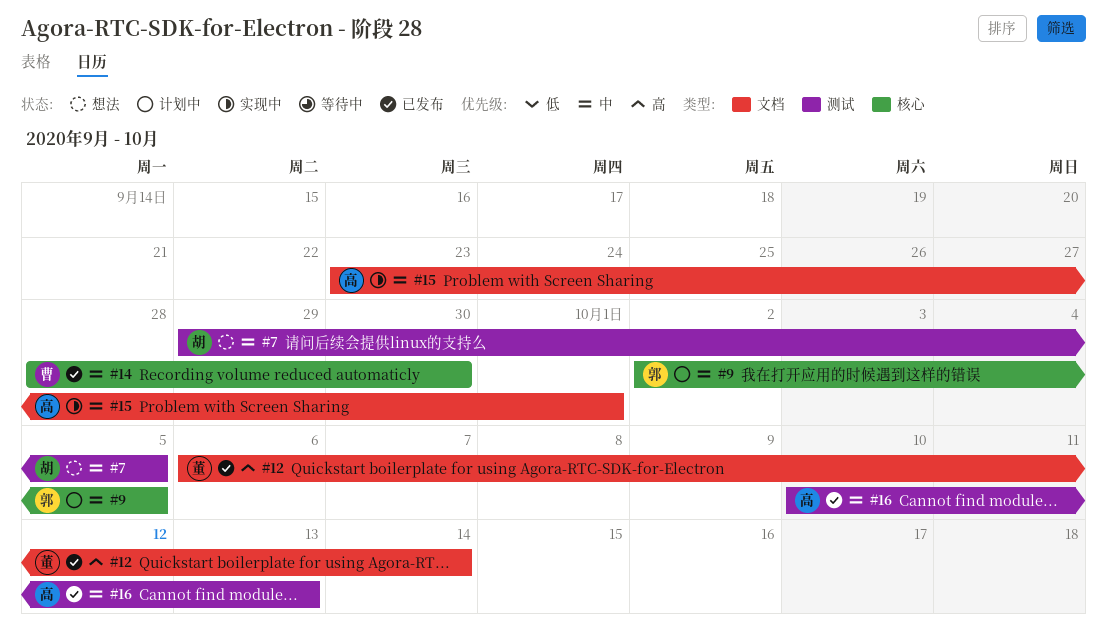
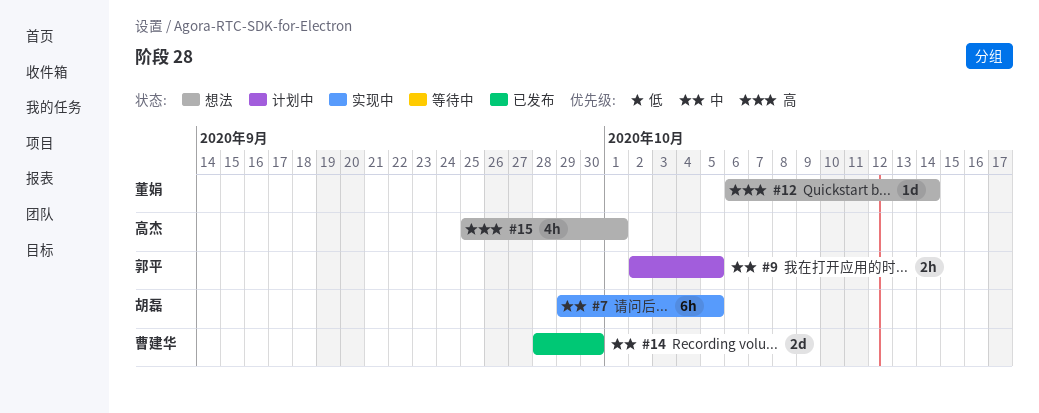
#7, status: 想法 -> 实现中
#12, status: 已发布 -> 想法
#15, status: 实现中 -> 想法
#15, priority: 中 -> 高
#15, start: Sep 23 -> Sep 25
#16: present -> none

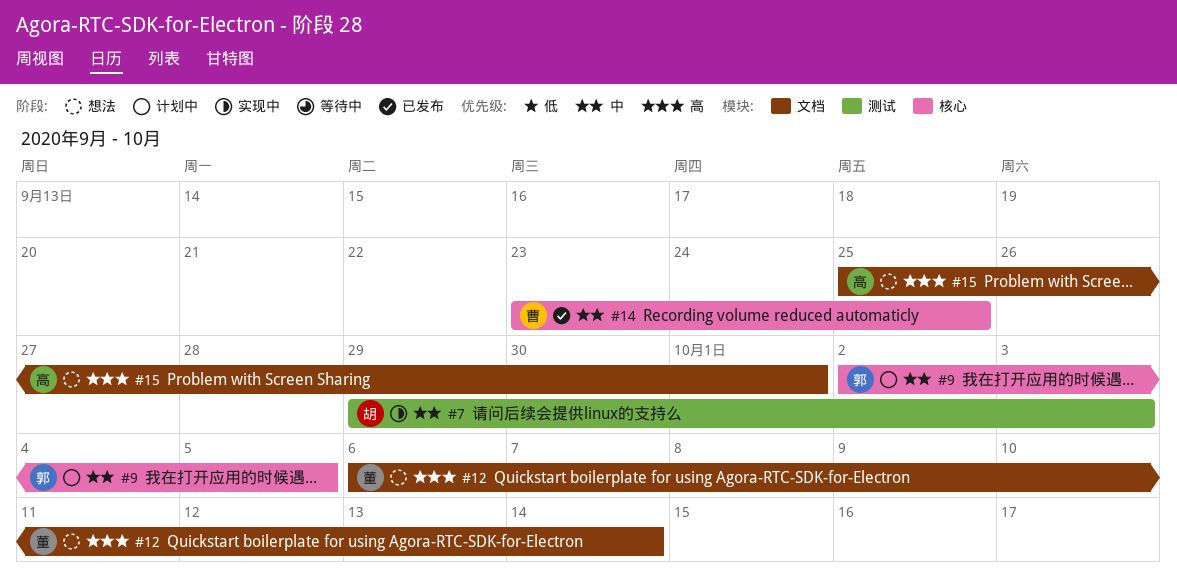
#7, due: Oct 5 -> Oct 3
#14, start: Sep 28 -> Sep 23
#14, due: Sep 30 -> Sep 25

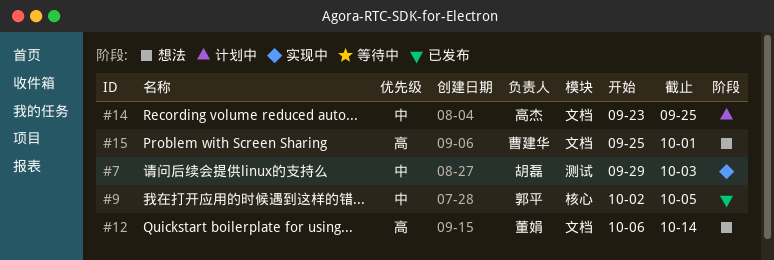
#9, status: 计划中 -> 已发布
#14, status: 已发布 -> 计划中
#14, owner: 曹建华 -> 高杰
#14, label: 核心 -> 文档
#15, owner: 高杰 -> 曹建华

